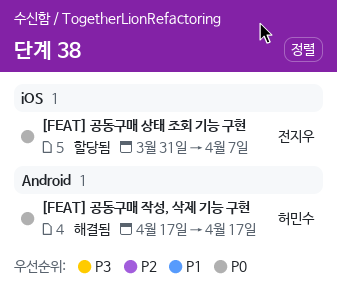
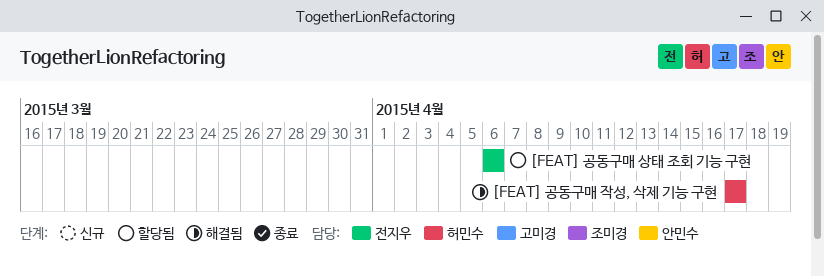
[FEAT] 공동구매 상태 조회 기능 구현, start: Mar 31 -> Apr 6
[FEAT] 공동구매 상태 조회 기능 구현, due: Apr 7 -> Apr 6

